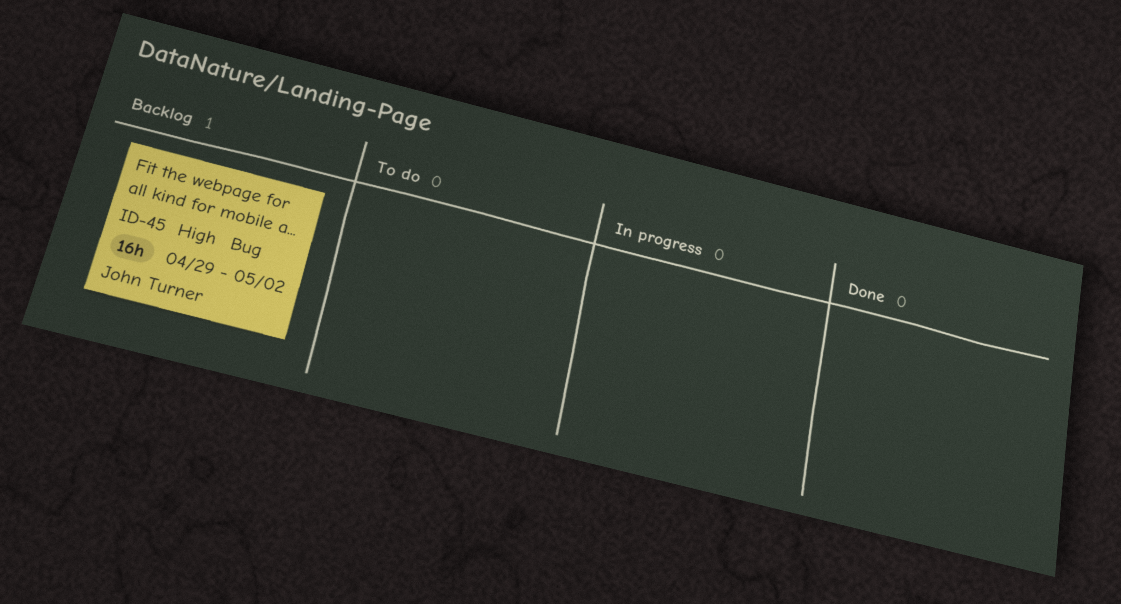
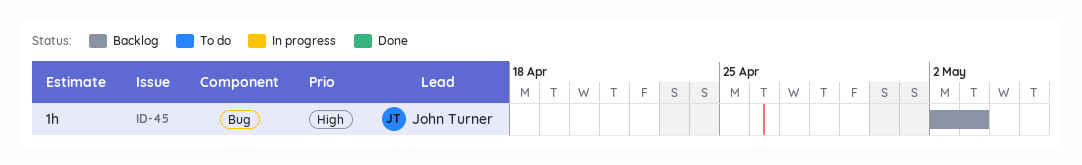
ID-45, estimate: 16h -> 1h
ID-45, start: Apr 29 -> May 2
ID-45, due: May 2 -> May 3

